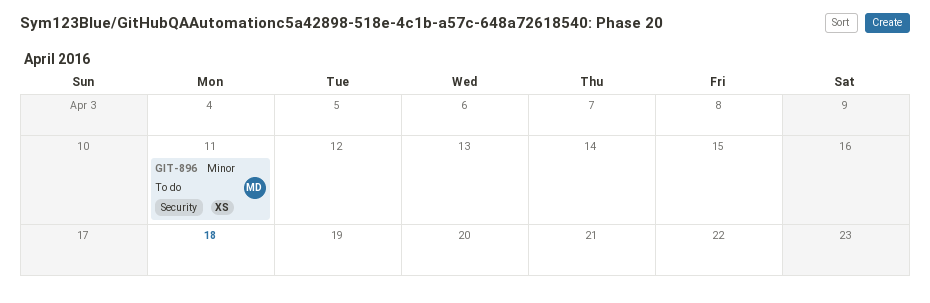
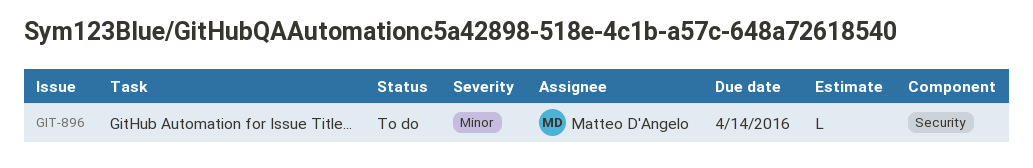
GIT-896, estimate: XS -> L
GIT-896, due: Apr 11 -> Apr 14

